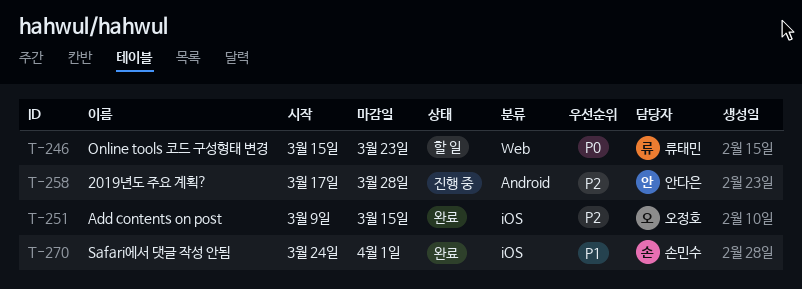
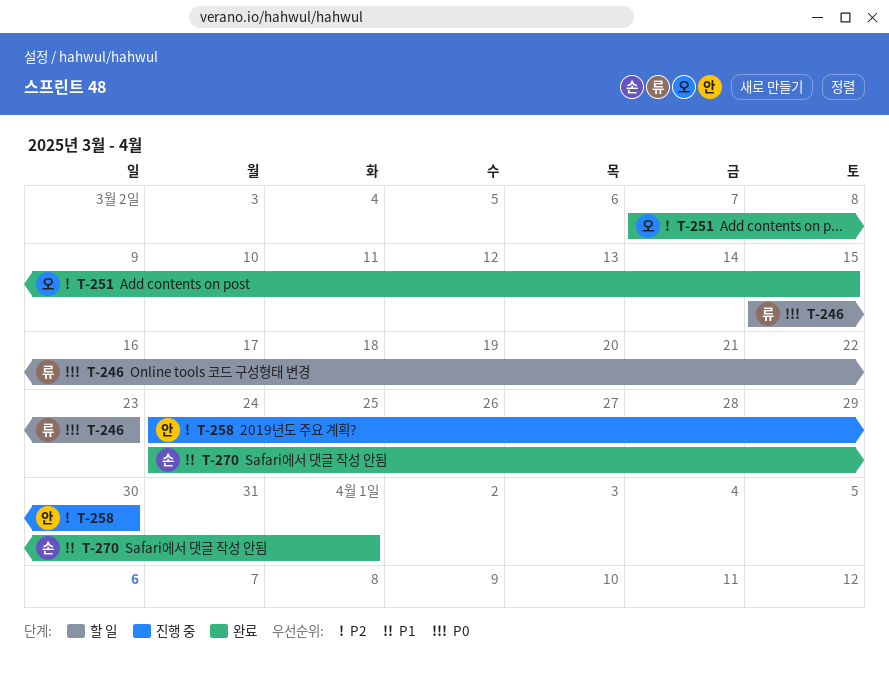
T-251, start: Mar 9 -> Mar 7
T-258, start: Mar 17 -> Mar 24
T-258, due: Mar 28 -> Mar 30

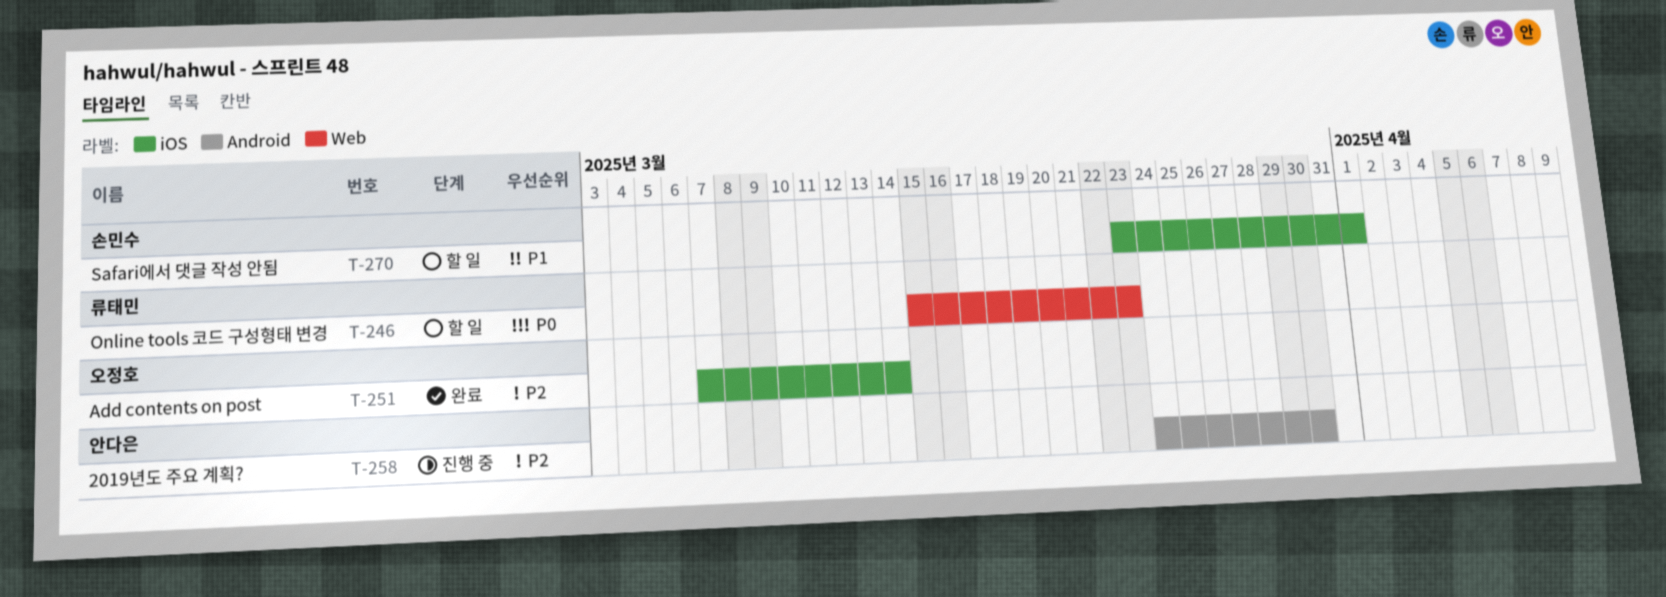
T-251, due: Mar 15 -> Mar 14
T-270, status: 완료 -> 할 일
T-270, start: Mar 24 -> Mar 23

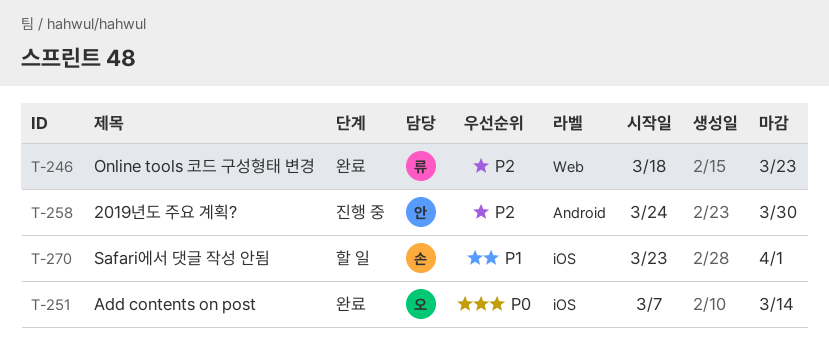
T-246, status: 할 일 -> 완료
T-246, priority: P0 -> P2
T-246, start: Mar 15 -> Mar 18
T-251, priority: P2 -> P0

